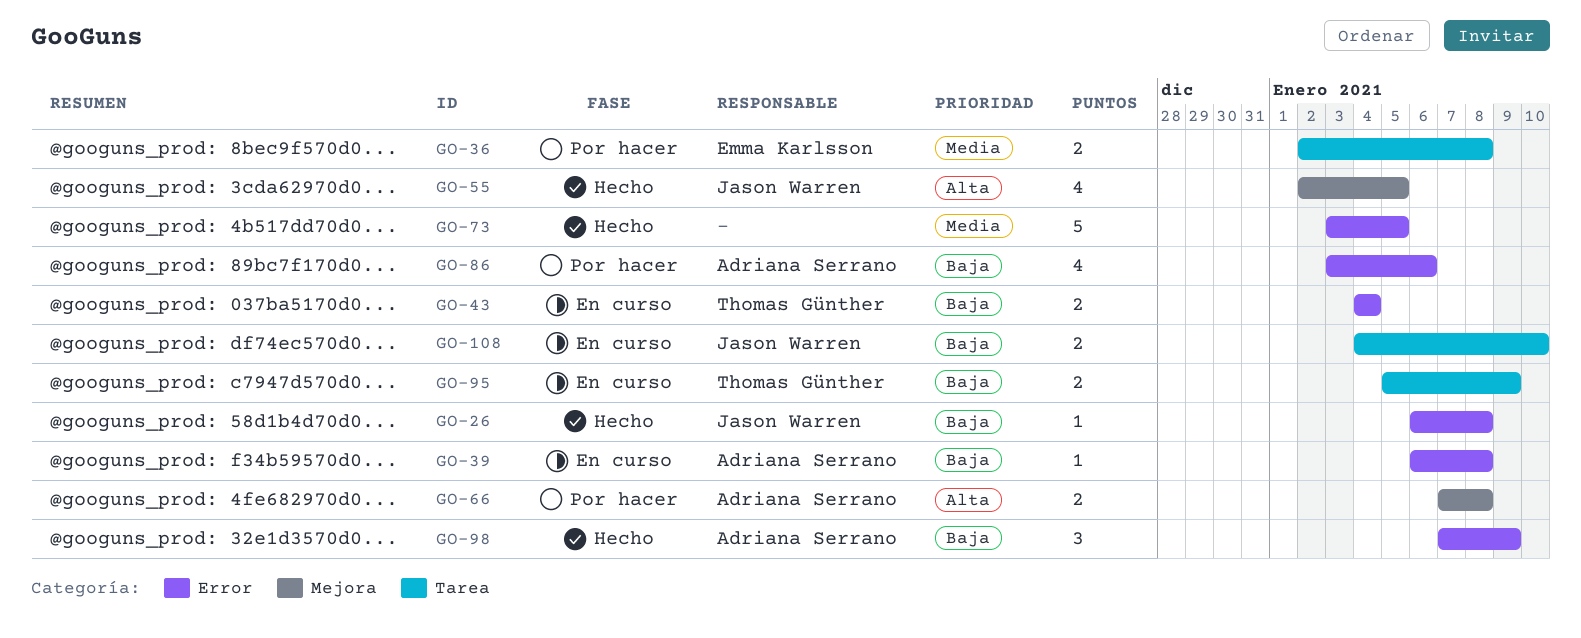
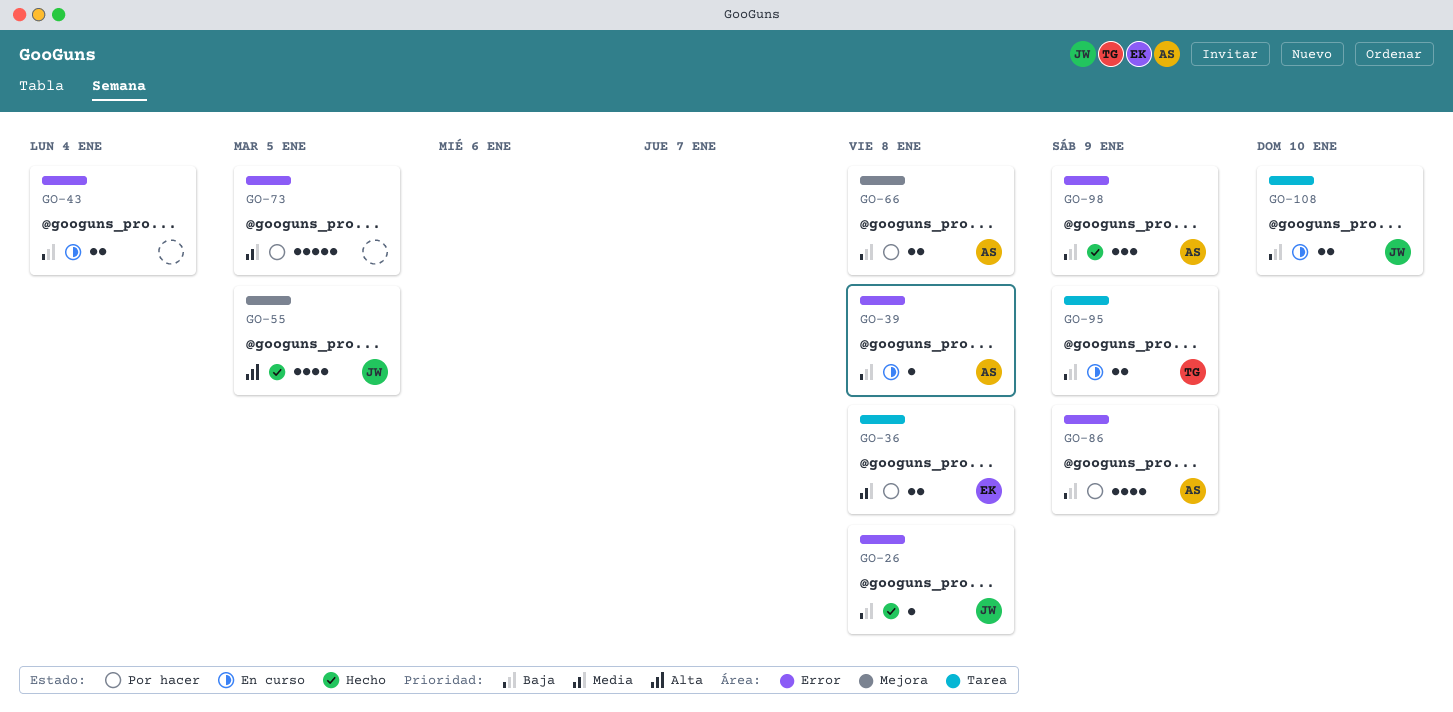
GO-43, owner: Thomas Günther -> none
GO-66, priority: Alta -> Baja
GO-73, status: Hecho -> Por hacer
GO-86, due: Jan 6 -> Jan 9

